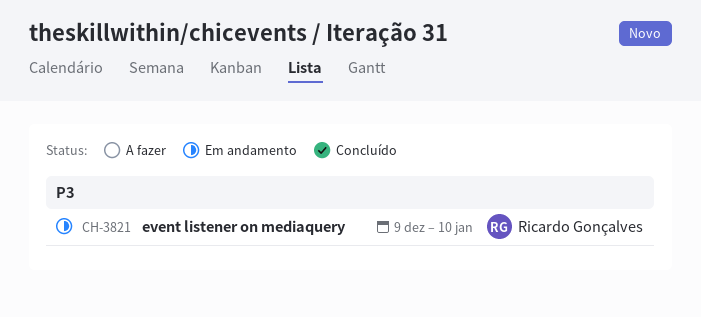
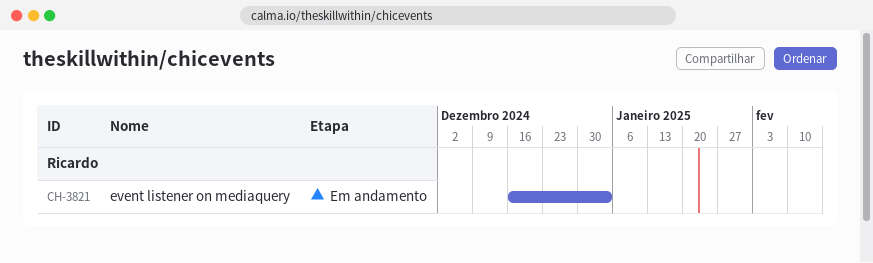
CH-3821, start: Dec 9 -> Dec 16
CH-3821, due: Jan 10 -> Jan 3

